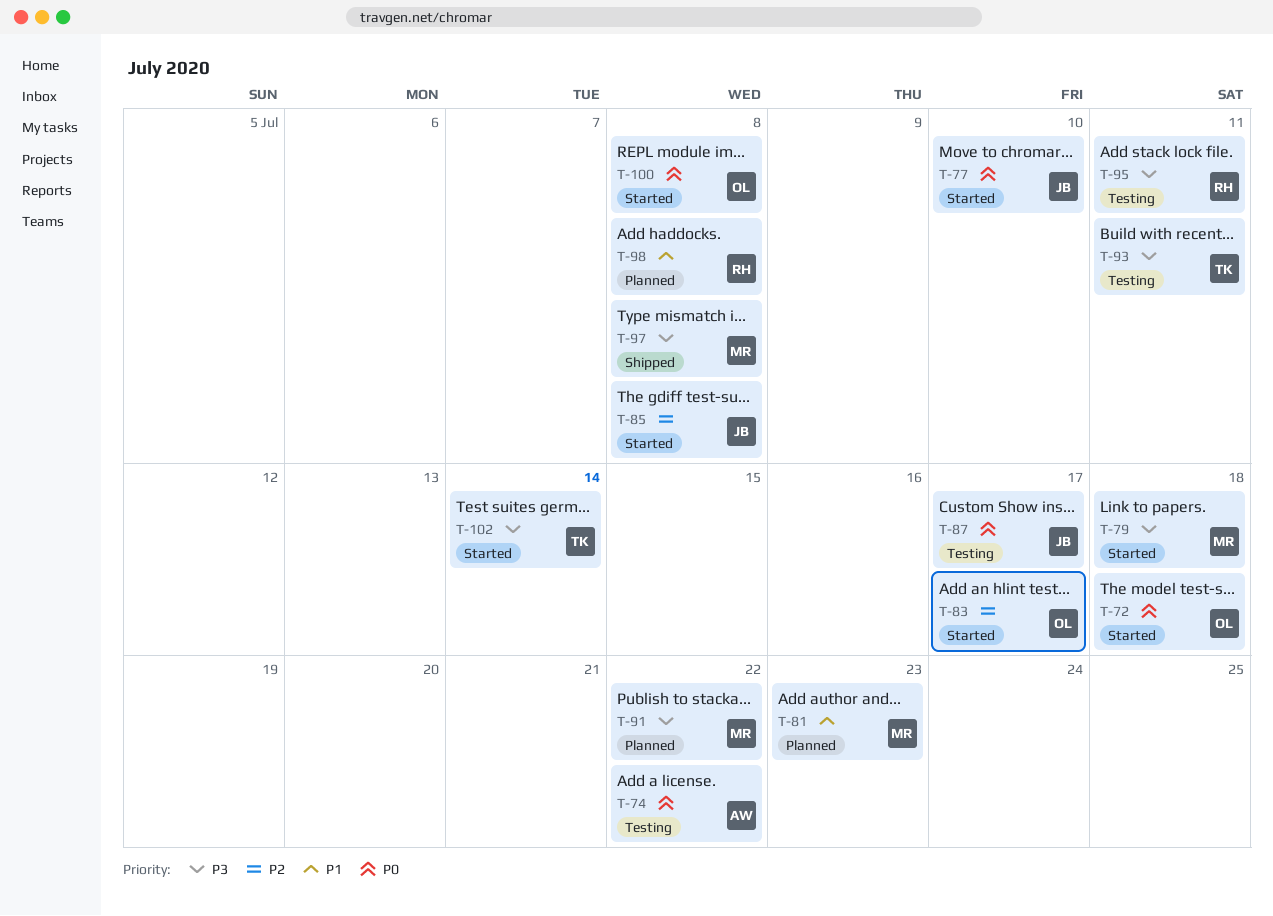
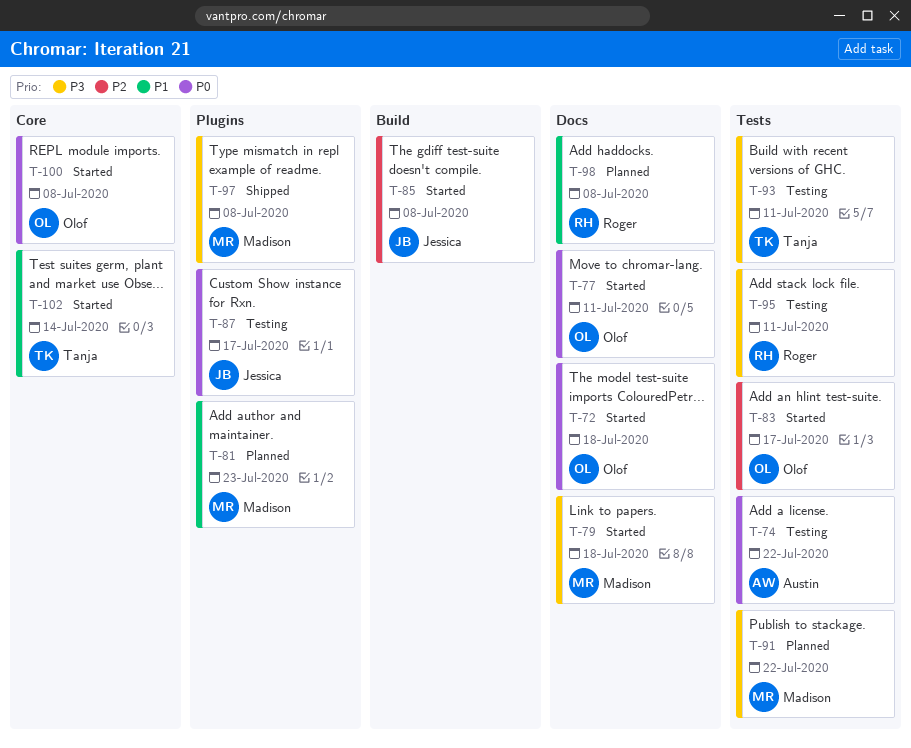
T-77, owner: Jessica -> Olof
T-77, due: Jul 10 -> Jul 11
T-102, priority: P3 -> P1

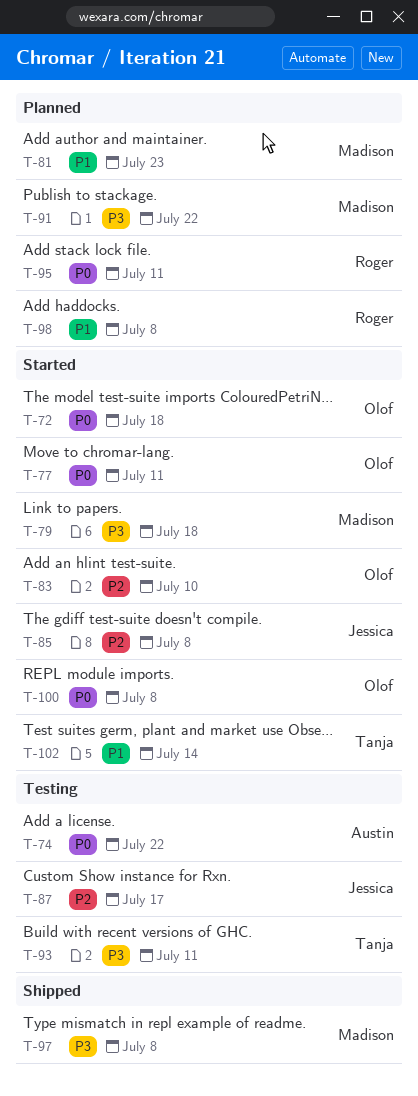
T-83, due: Jul 17 -> Jul 10
T-87, priority: P0 -> P2
T-95, status: Testing -> Planned
T-95, priority: P3 -> P0

